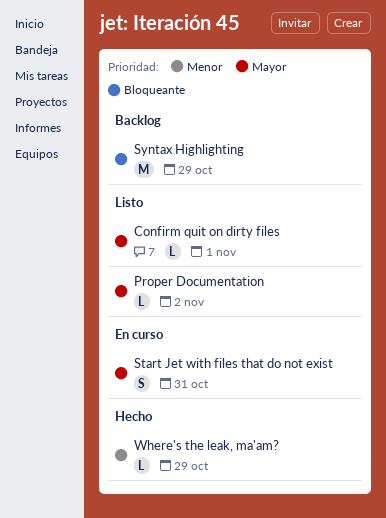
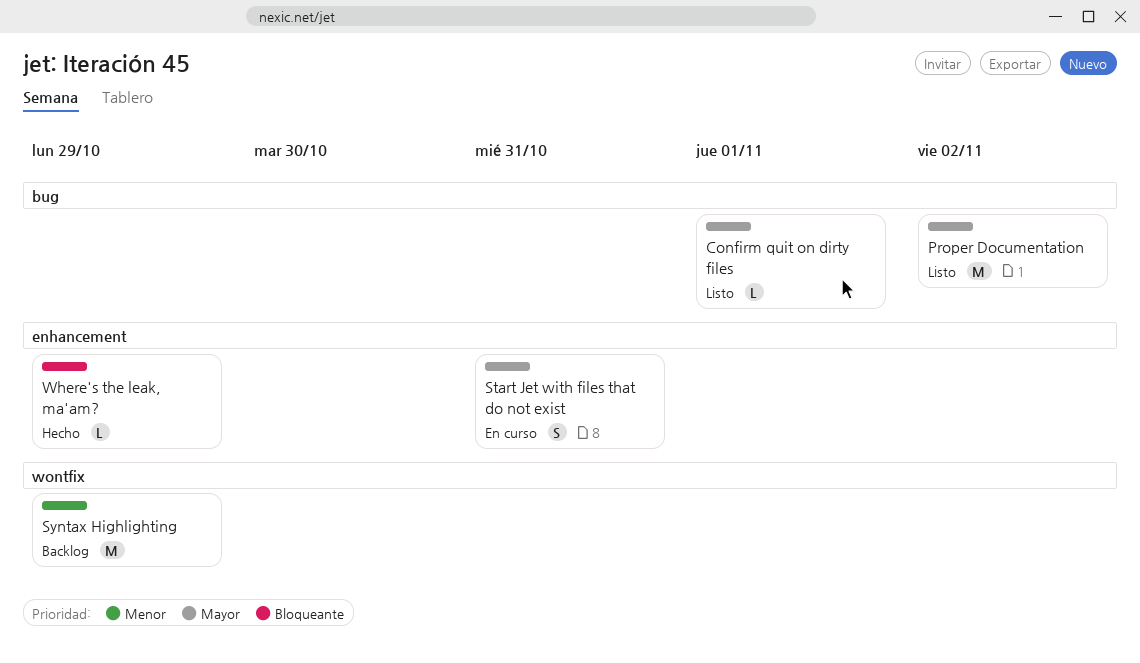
Proper Documentation, estimate: L -> M
Syntax Highlighting, priority: Bloqueante -> Menor
Where's the leak, ma'am?, priority: Menor -> Bloqueante

